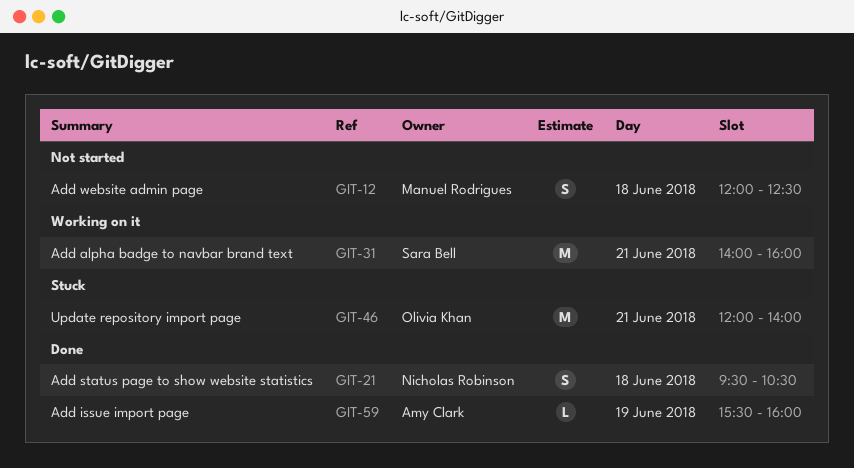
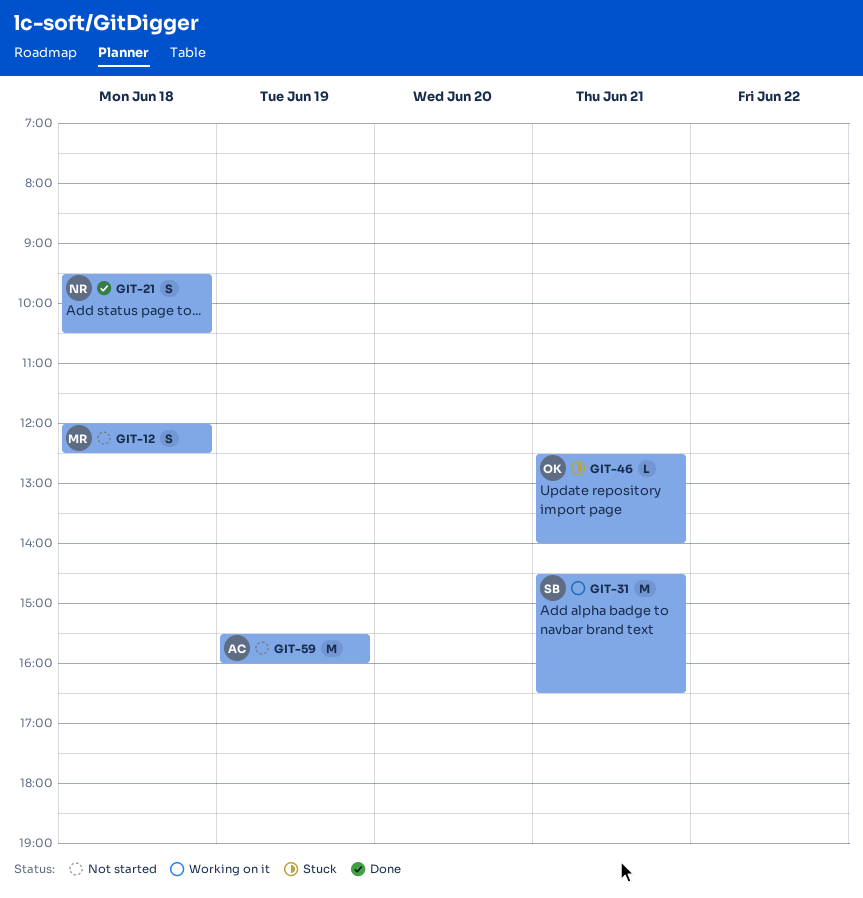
GIT-31, begins: 14:00 -> 14:30
GIT-31, ends: 16:00 -> 16:30
GIT-46, estimate: M -> L
GIT-46, begins: 12:00 -> 12:30
GIT-59, status: Done -> Not started
GIT-59, estimate: L -> M

